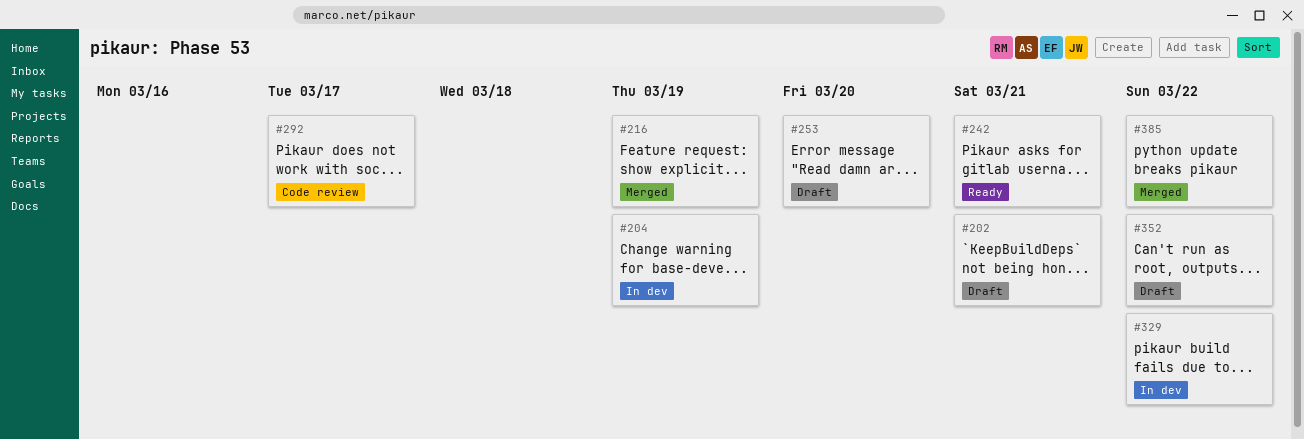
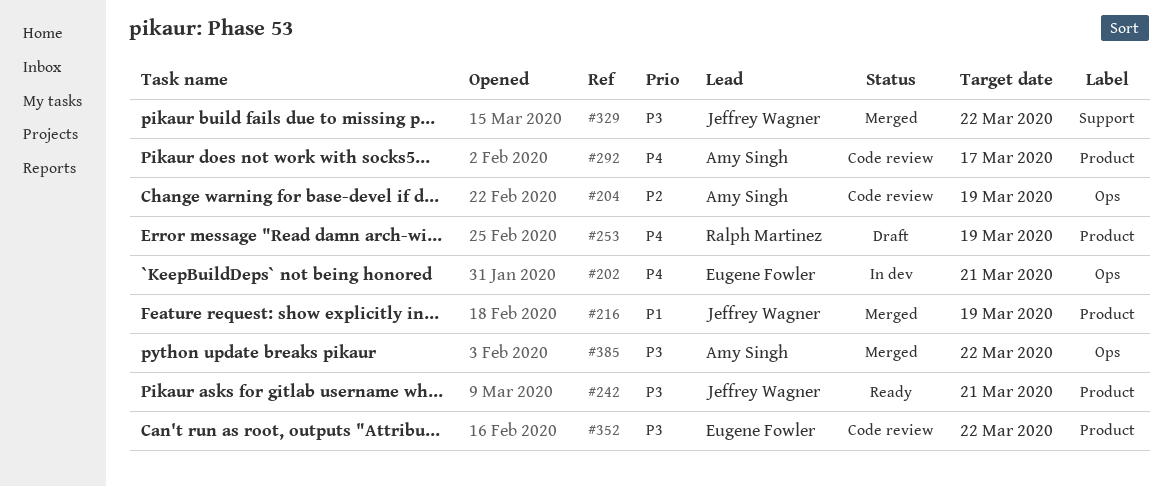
#202, status: Draft -> In dev
#204, status: In dev -> Code review
#253, due: Mar 20 -> Mar 19
#329, status: In dev -> Merged
#352, status: Draft -> Code review

